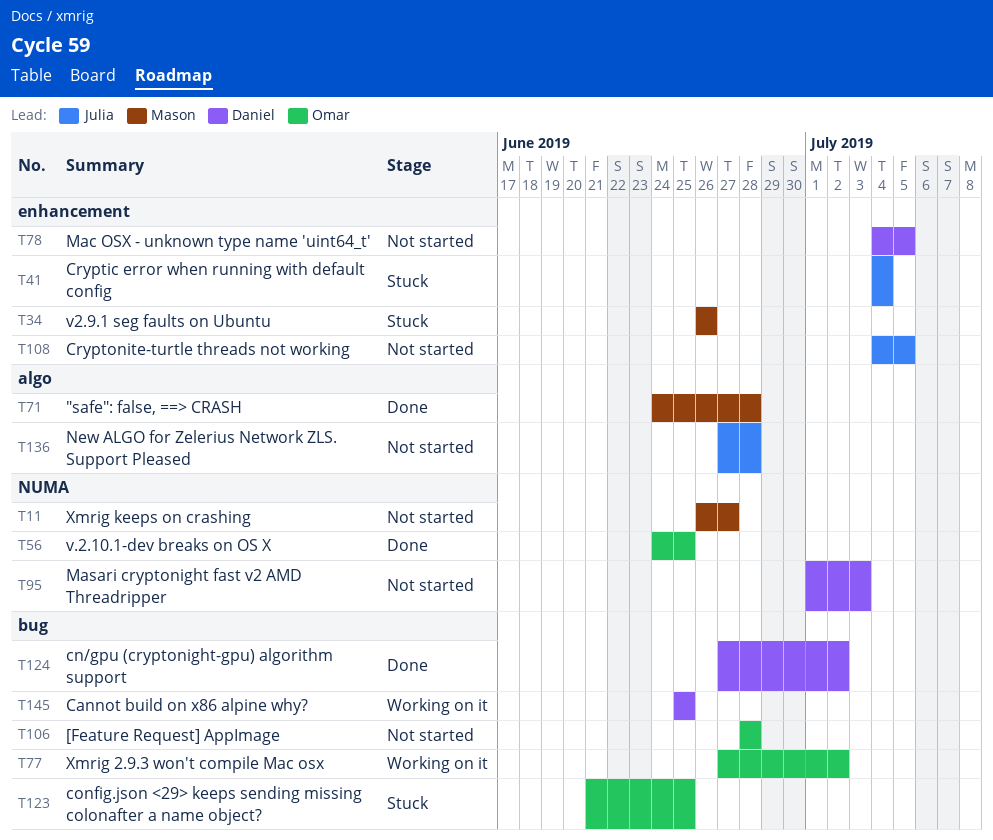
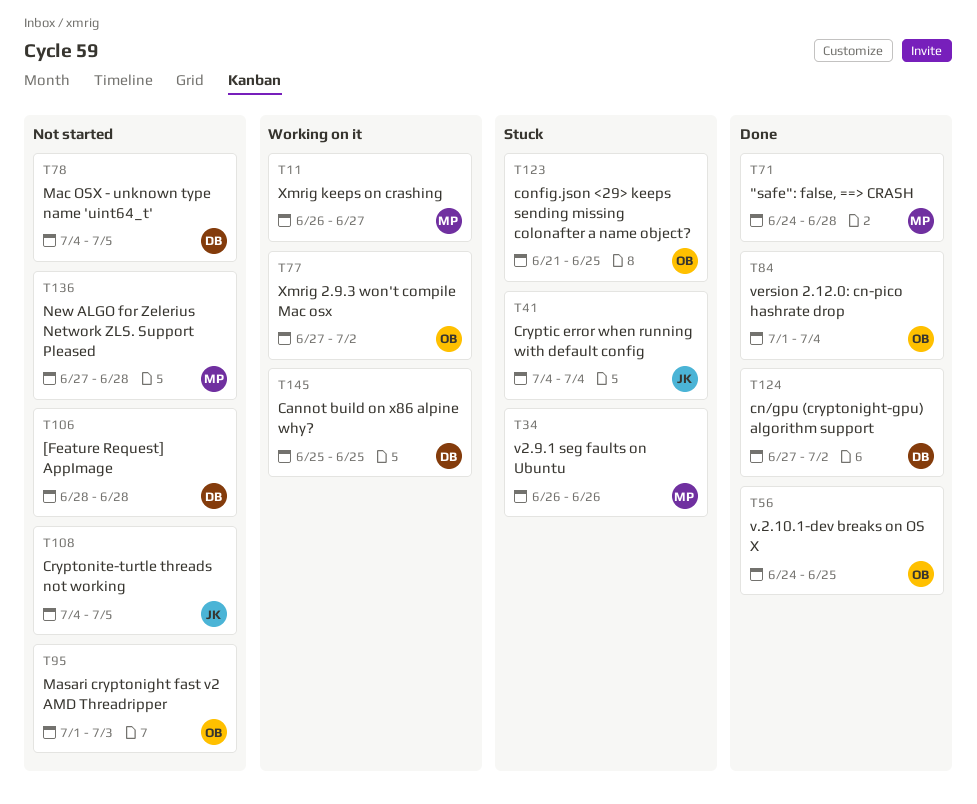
T11, status: Not started -> Working on it
T84: none -> present
T95, owner: Daniel -> Omar
T106, owner: Omar -> Daniel
T136, owner: Julia -> Mason

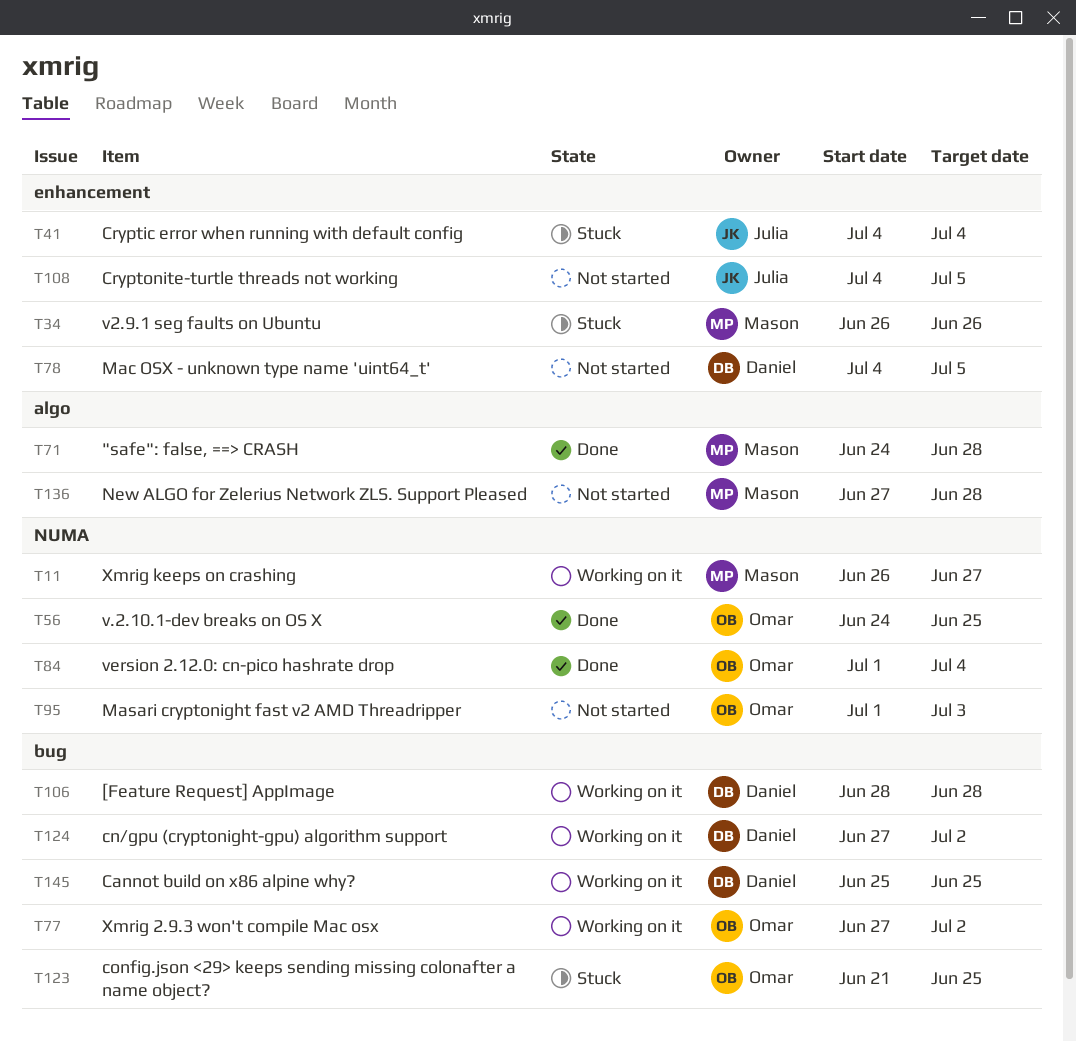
T106, status: Not started -> Working on it
T124, status: Done -> Working on it

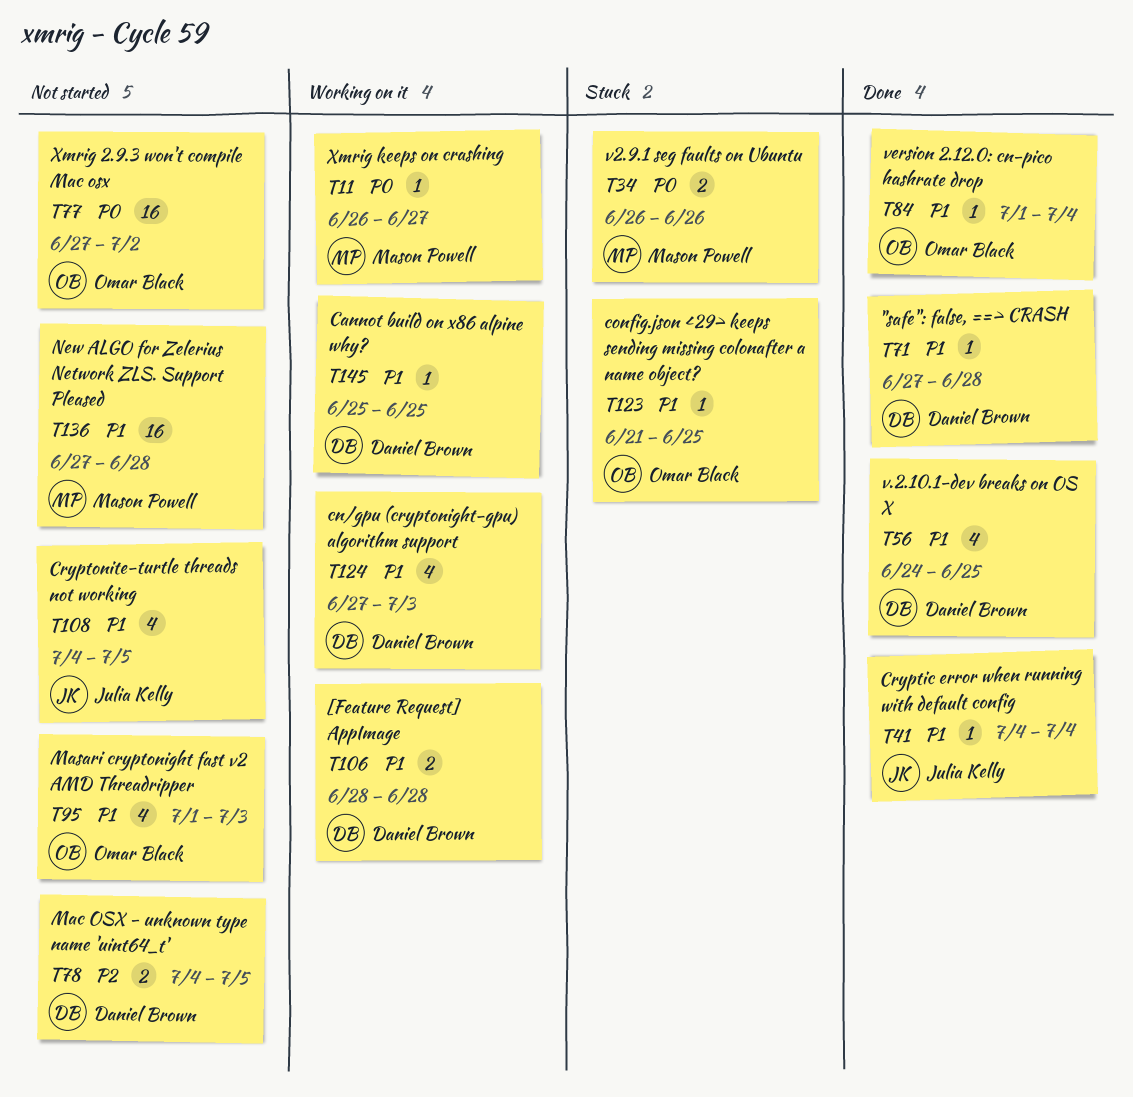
T41, status: Stuck -> Done
T56, owner: Omar Black -> Daniel Brown
T71, owner: Mason Powell -> Daniel Brown
T71, start: Jun 24 -> Jun 27
T77, status: Working on it -> Not started
T124, due: Jul 2 -> Jul 3

